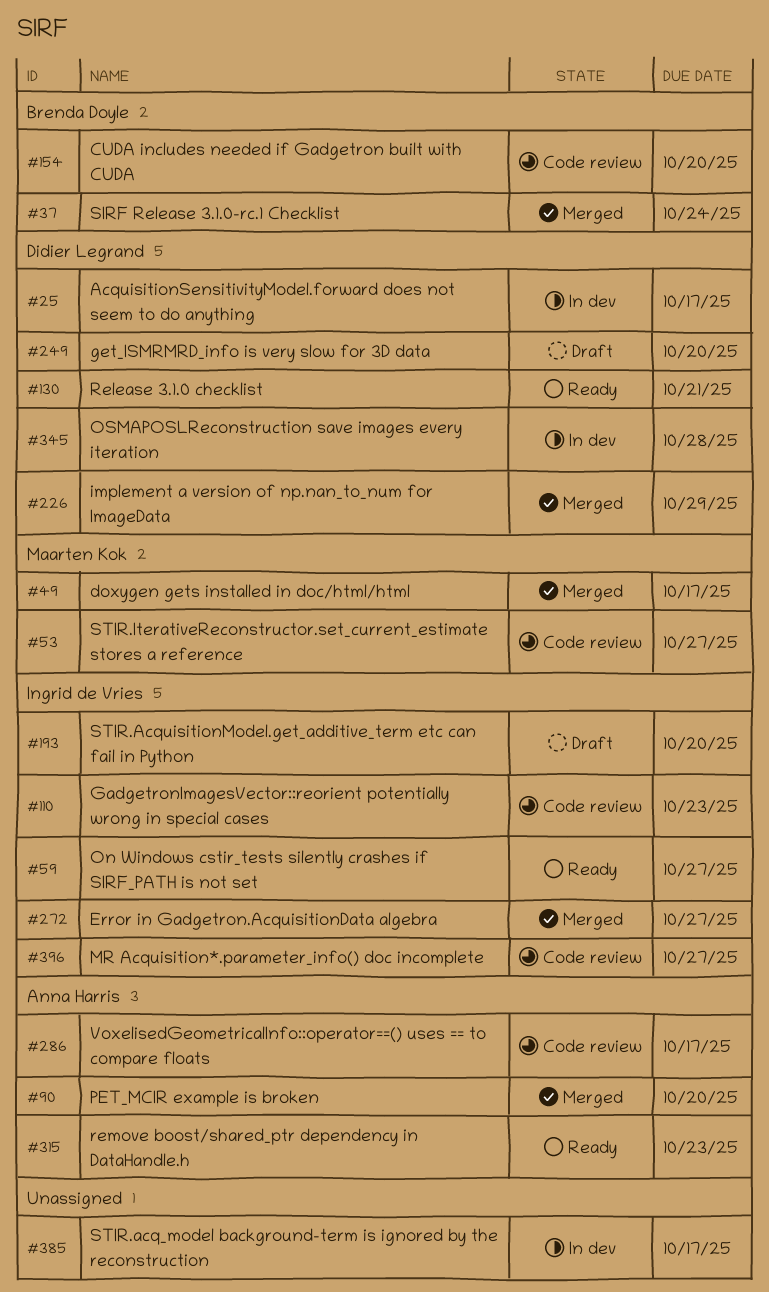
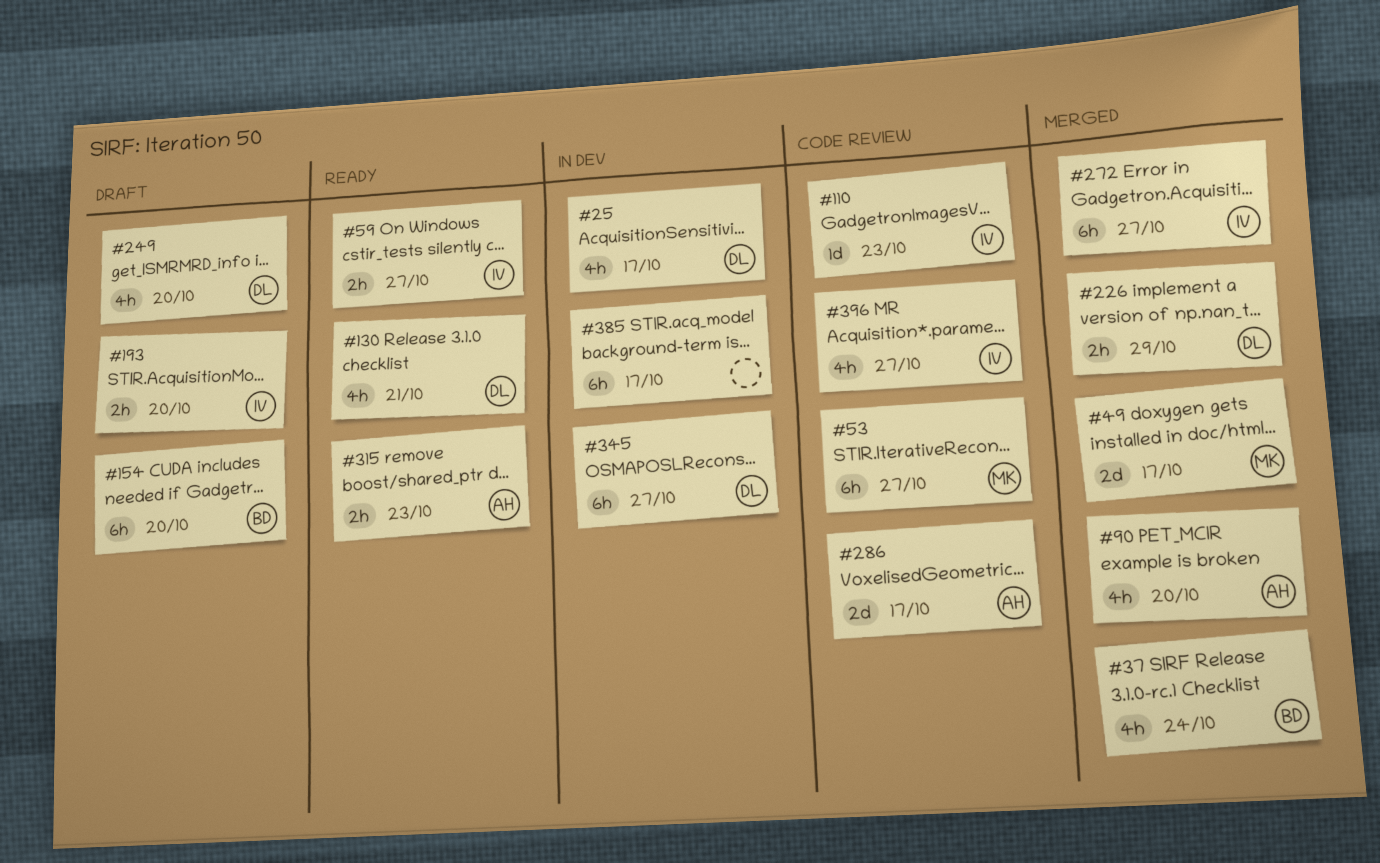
#154, status: Code review -> Draft
#345, due: Oct 28 -> Oct 27

